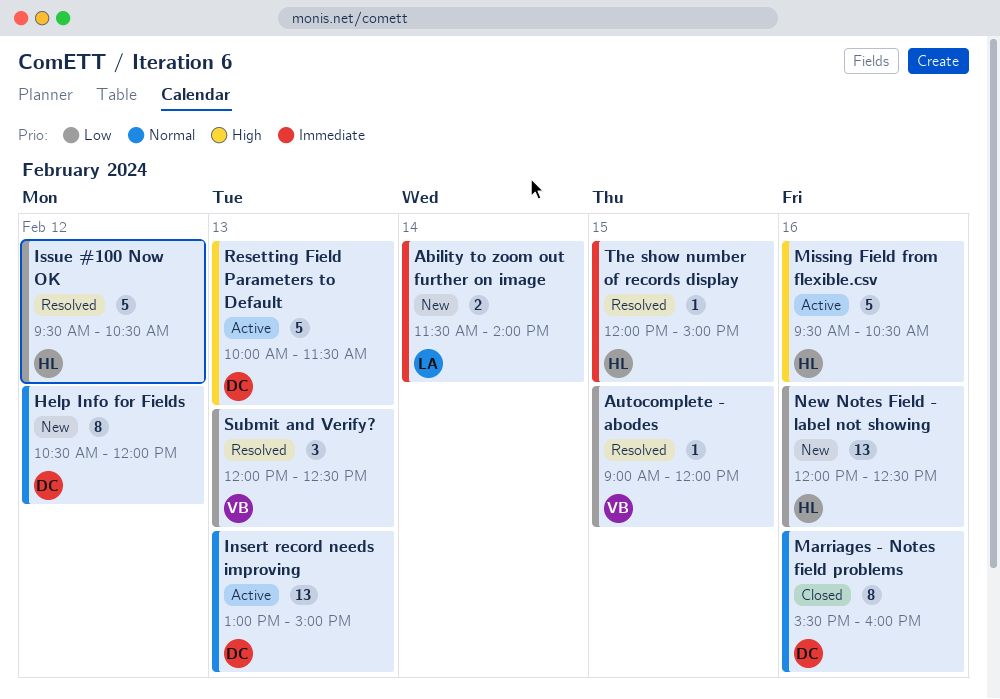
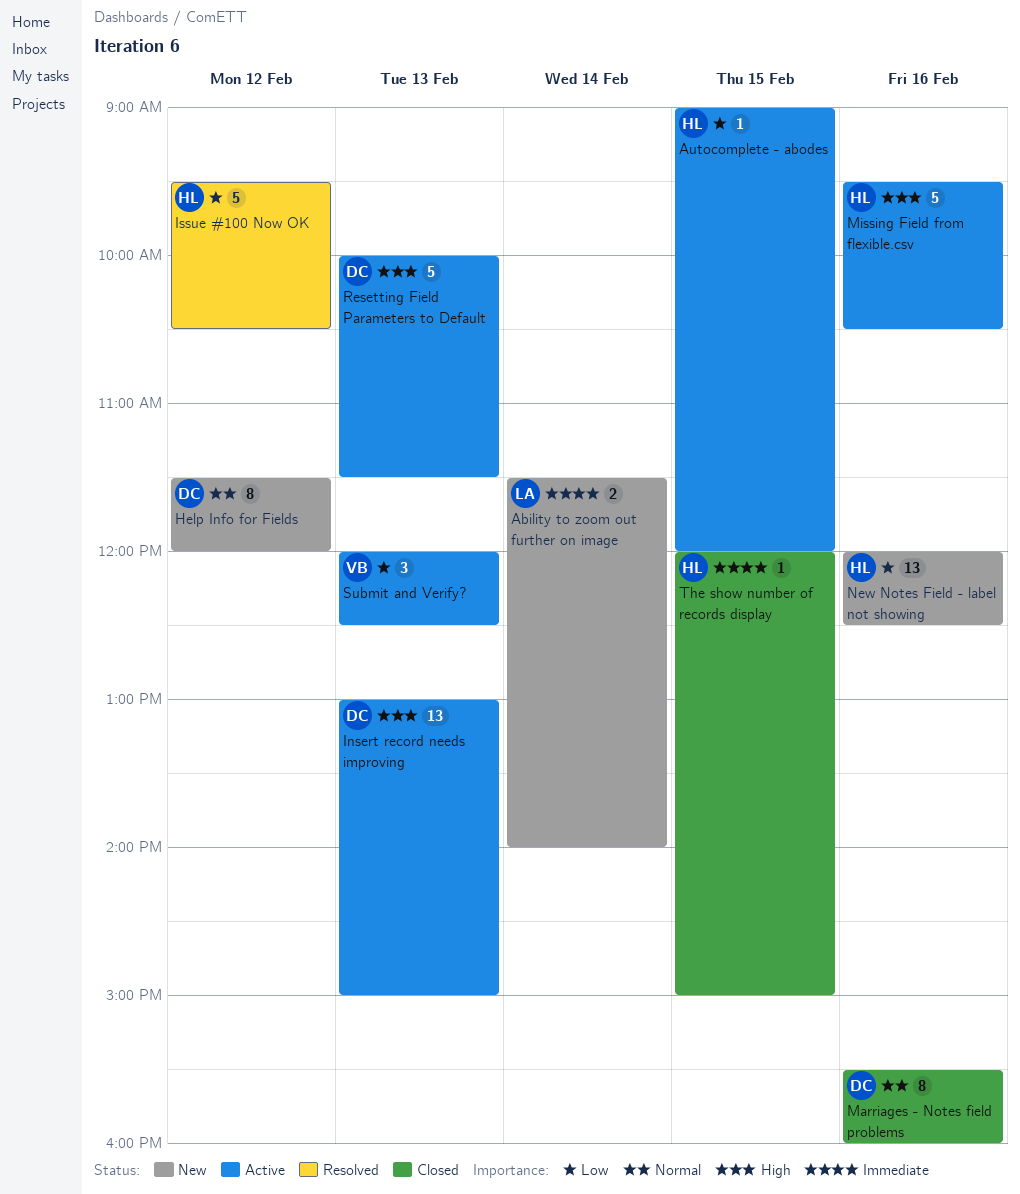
Autocomplete - abodes, status: Resolved -> Active
Autocomplete - abodes, owner: VB -> HL
Help Info for Fields, begins: 10:30 -> 11:30
Insert record needs improving, priority: Normal -> High
Submit and Verify?, status: Resolved -> Active
The show number of records display, status: Resolved -> Closed

